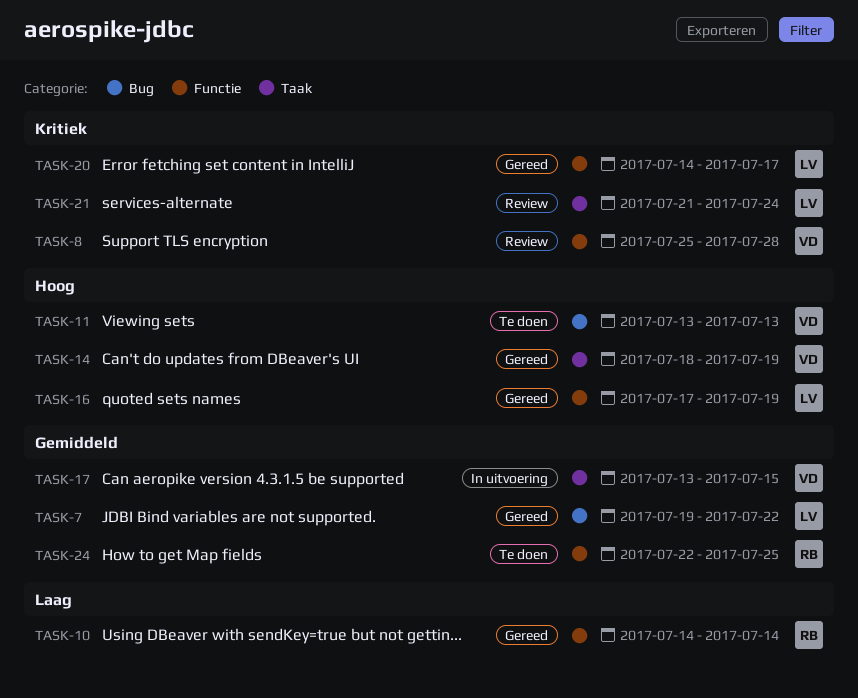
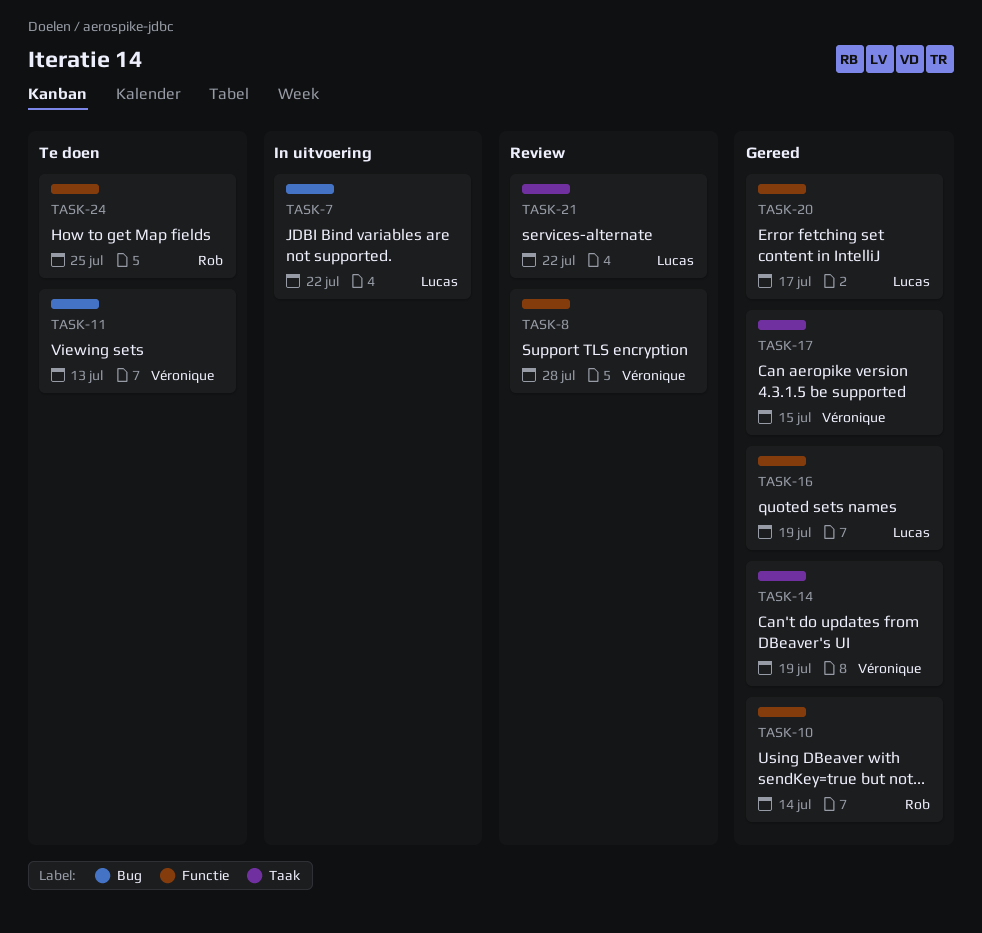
TASK-7, status: Gereed -> In uitvoering
TASK-17, status: In uitvoering -> Gereed
TASK-21, due: Jul 24 -> Jul 22

